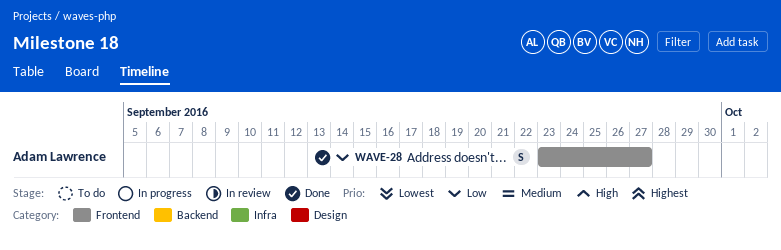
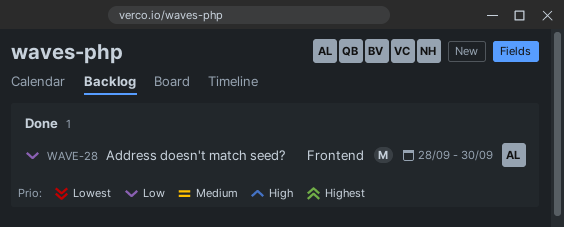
WAVE-28, estimate: S -> M
WAVE-28, start: Sep 23 -> Sep 28
WAVE-28, due: Sep 27 -> Sep 30

